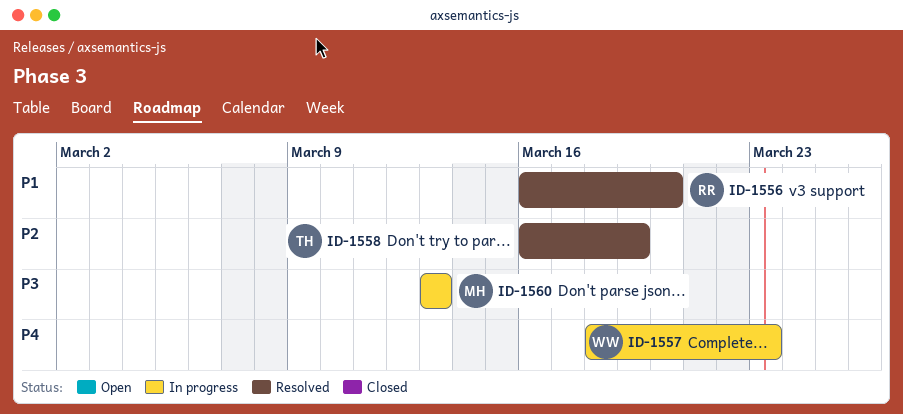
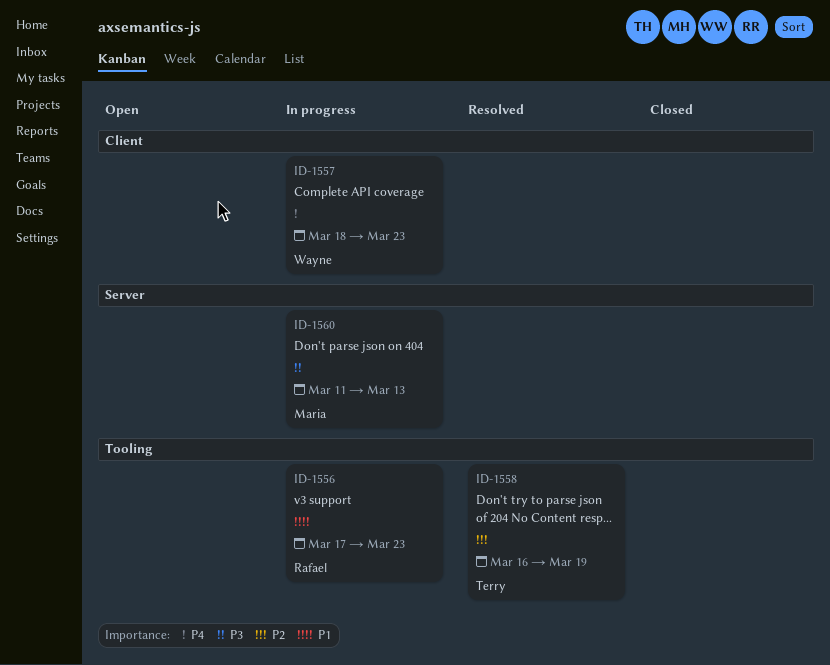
ID-1556, status: Resolved -> In progress
ID-1556, start: Mar 16 -> Mar 17
ID-1556, due: Mar 20 -> Mar 23
ID-1560, start: Mar 13 -> Mar 11

